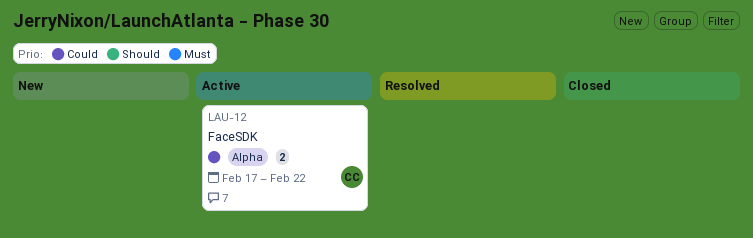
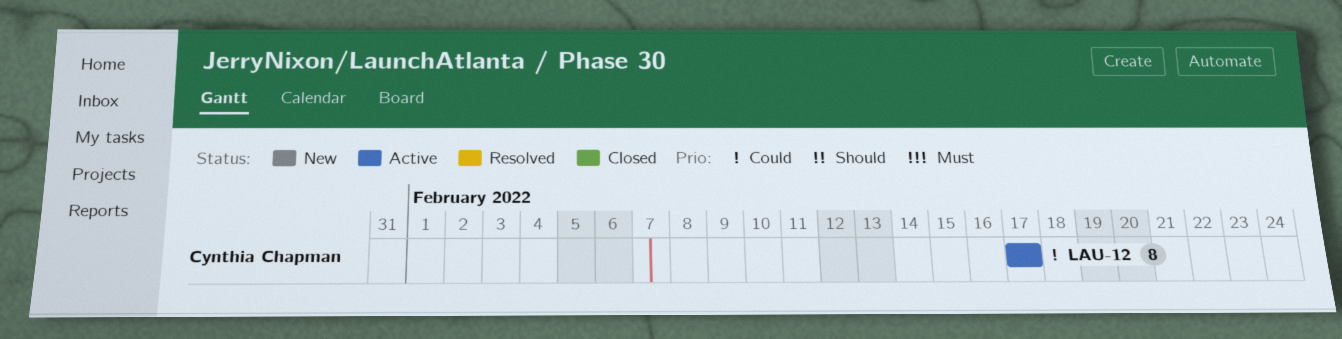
LAU-12, estimate: 2 -> 8
LAU-12, due: Feb 22 -> Feb 17

